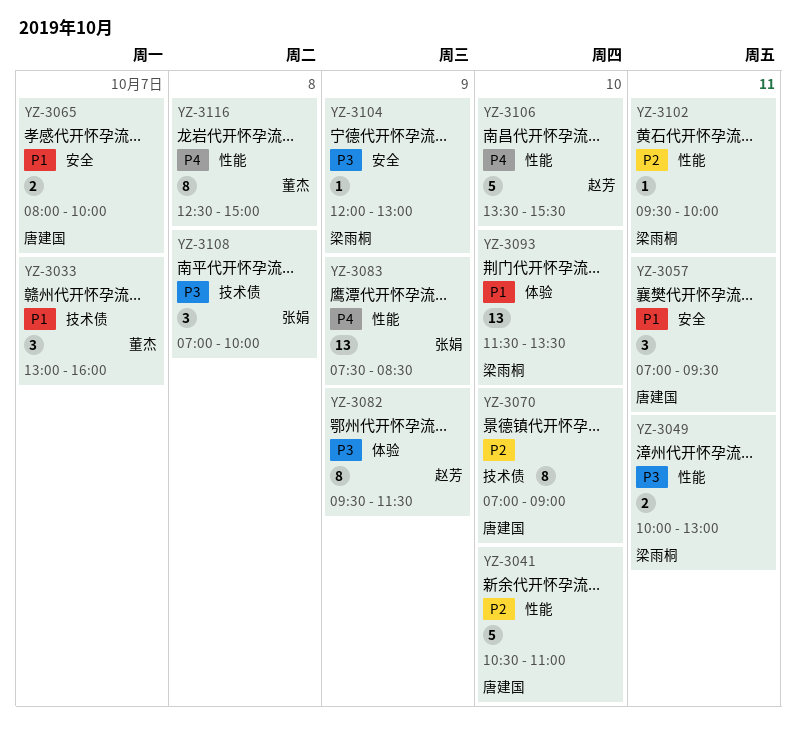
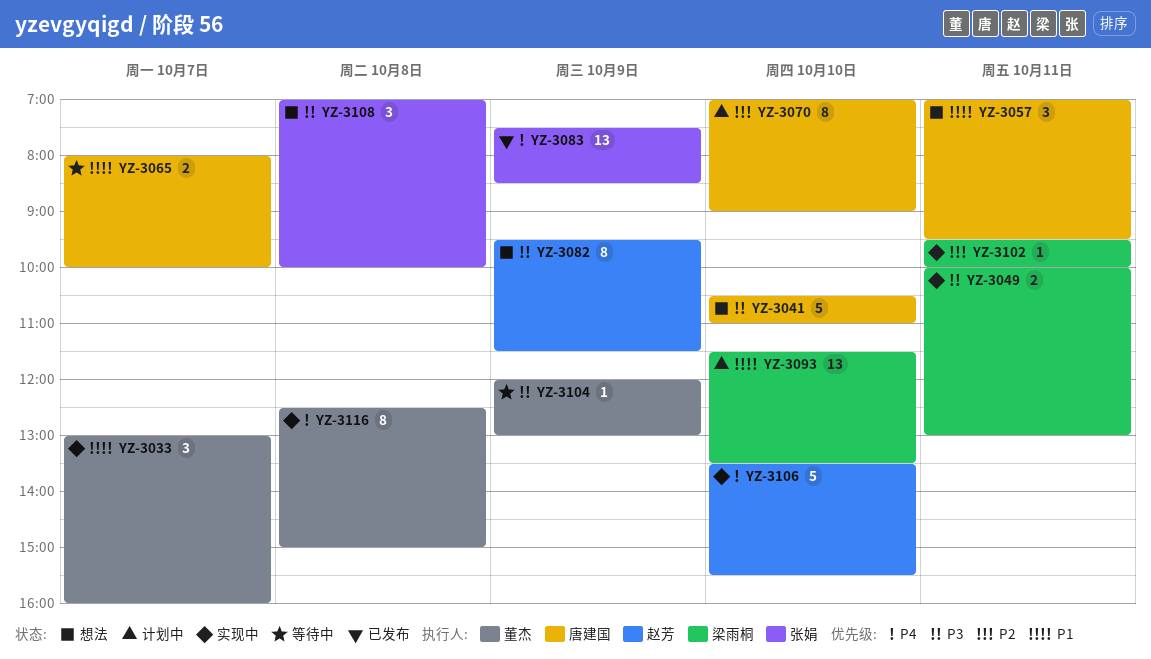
YZ-3041, priority: P2 -> P3
YZ-3104, owner: 梁雨桐 -> 董杰

